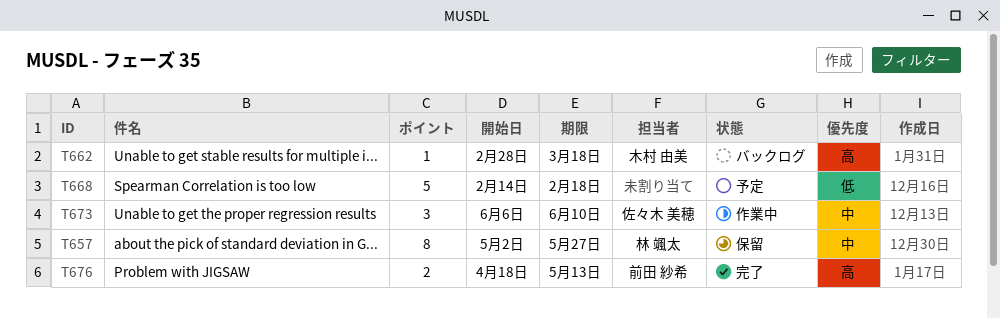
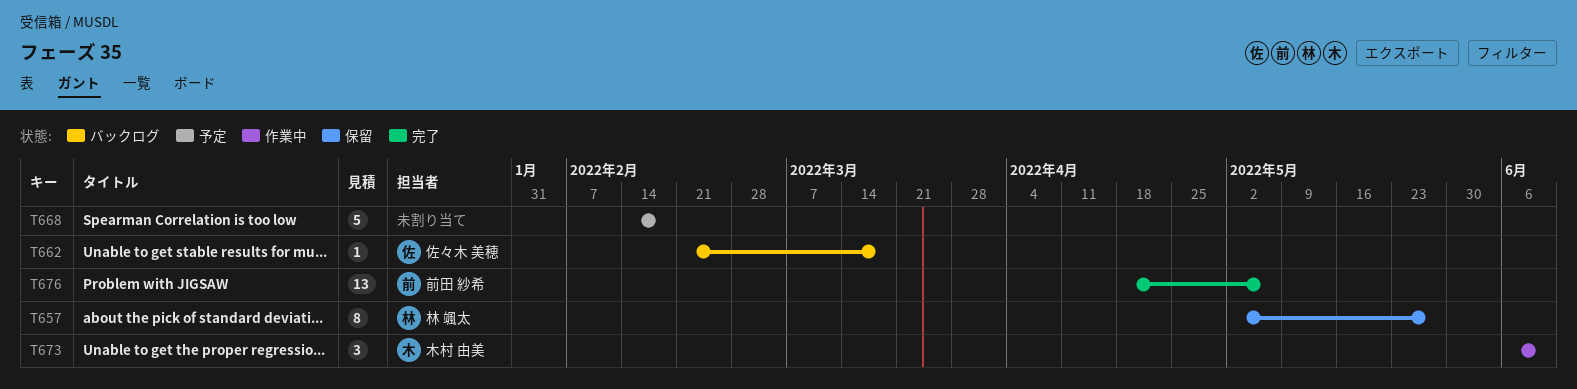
T662, owner: 木村 由美 -> 佐々木 美穂
T662, start: Feb 28 -> Feb 21
T673, owner: 佐々木 美穂 -> 木村 由美
T676, estimate: 2 -> 13
T676, due: May 13 -> May 6

